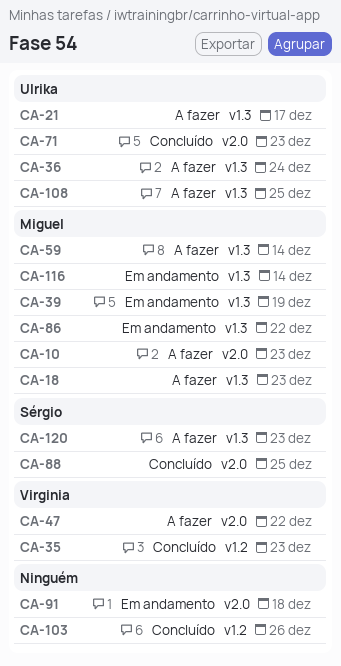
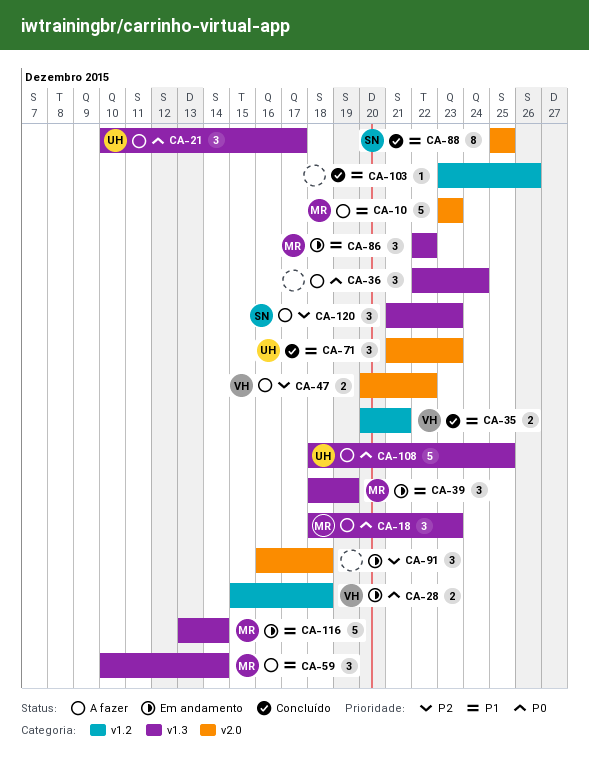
CA-28: none -> present
CA-35, due: Dec 23 -> Dec 21
CA-36, owner: Ulrika -> none

